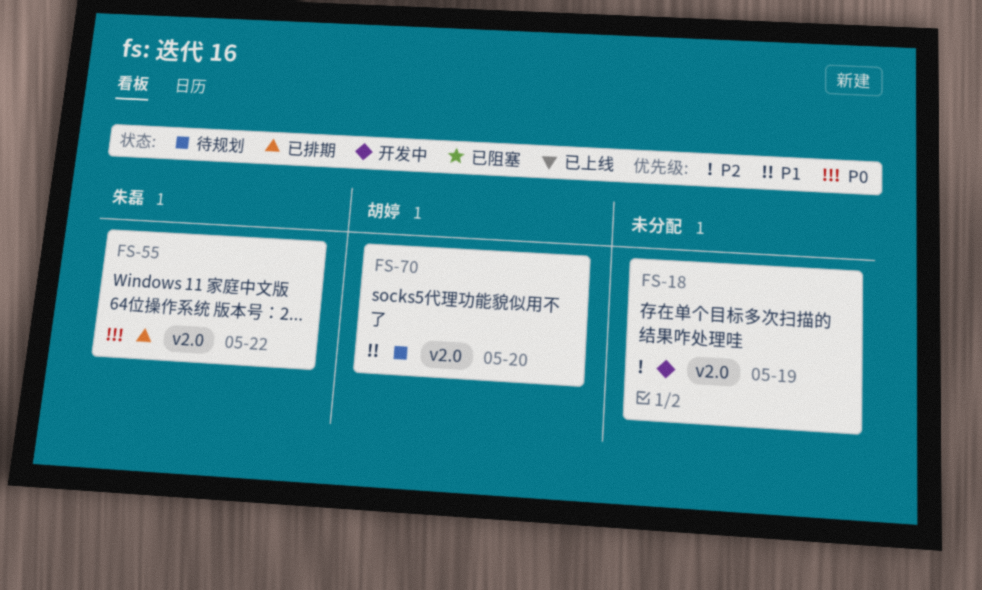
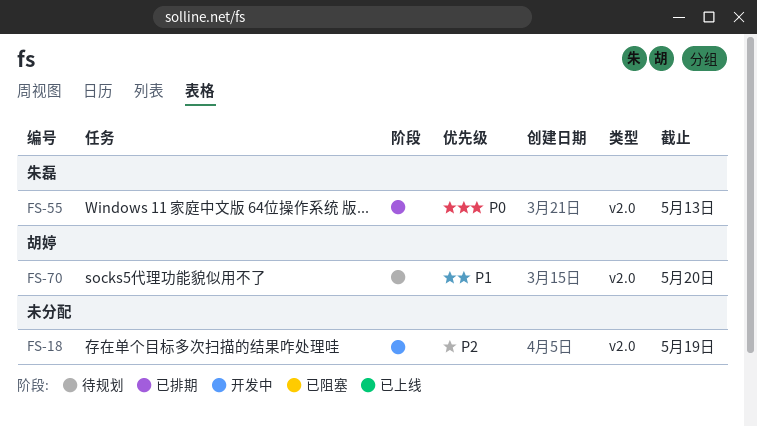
FS-55, due: May 22 -> May 13

